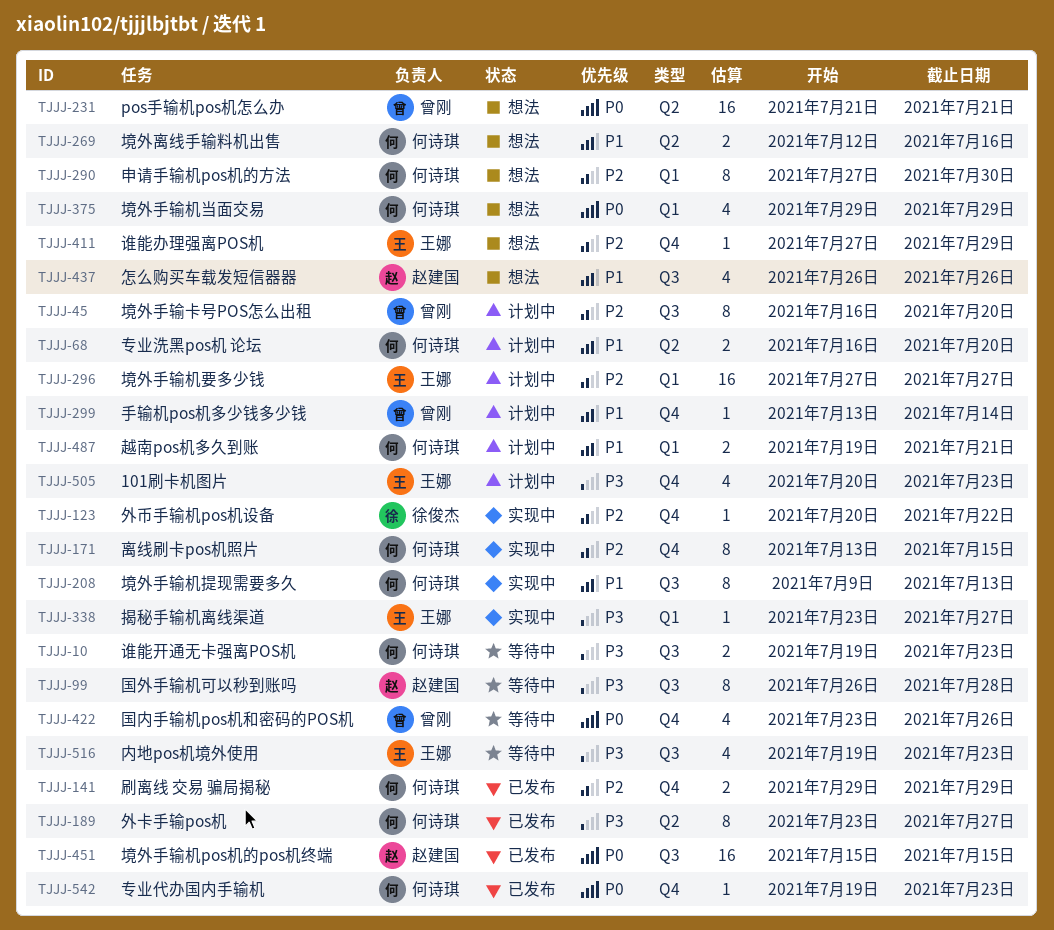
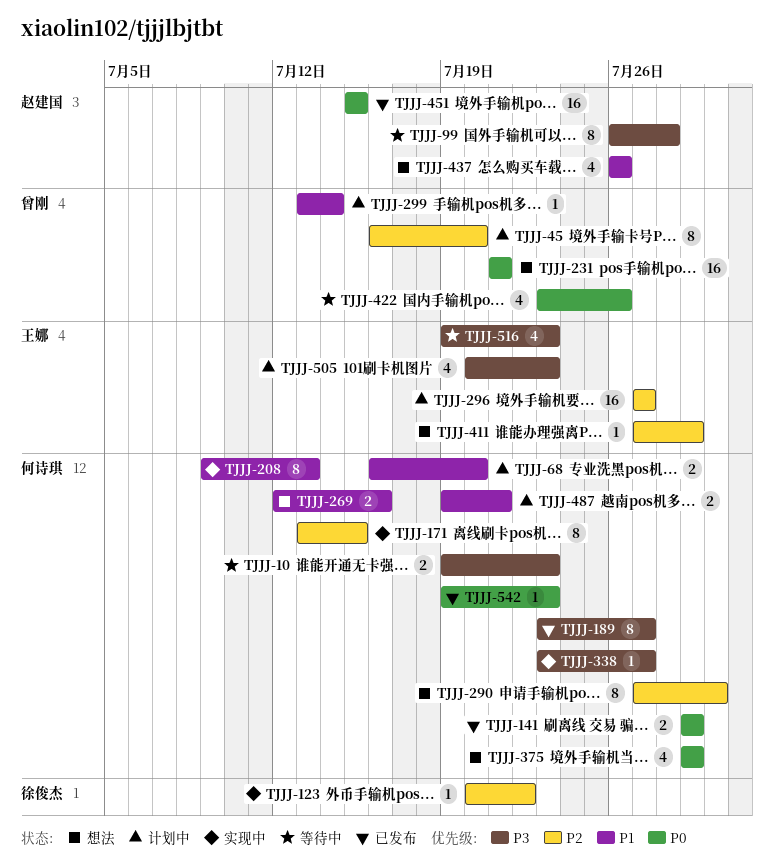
TJJJ-141, priority: P2 -> P0
TJJJ-338, owner: 王娜 -> 何诗琪

